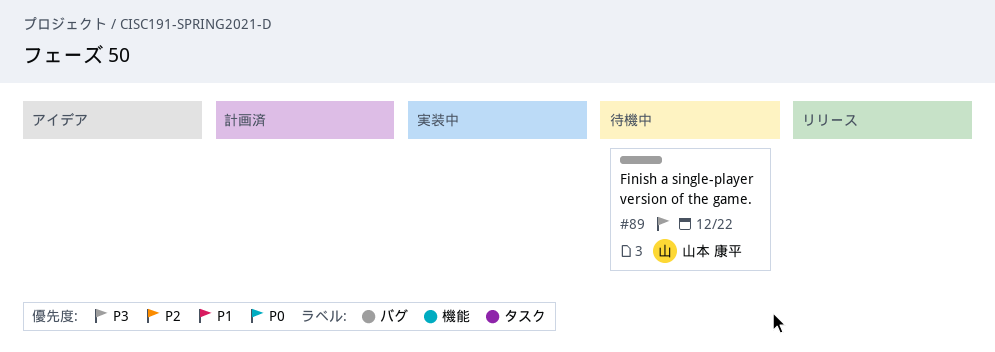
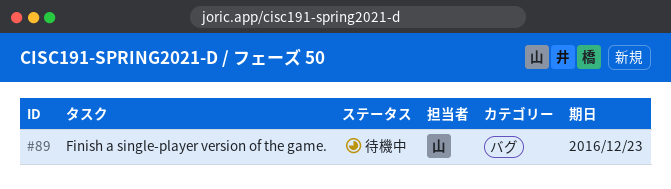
#89, due: Dec 22 -> Dec 23

